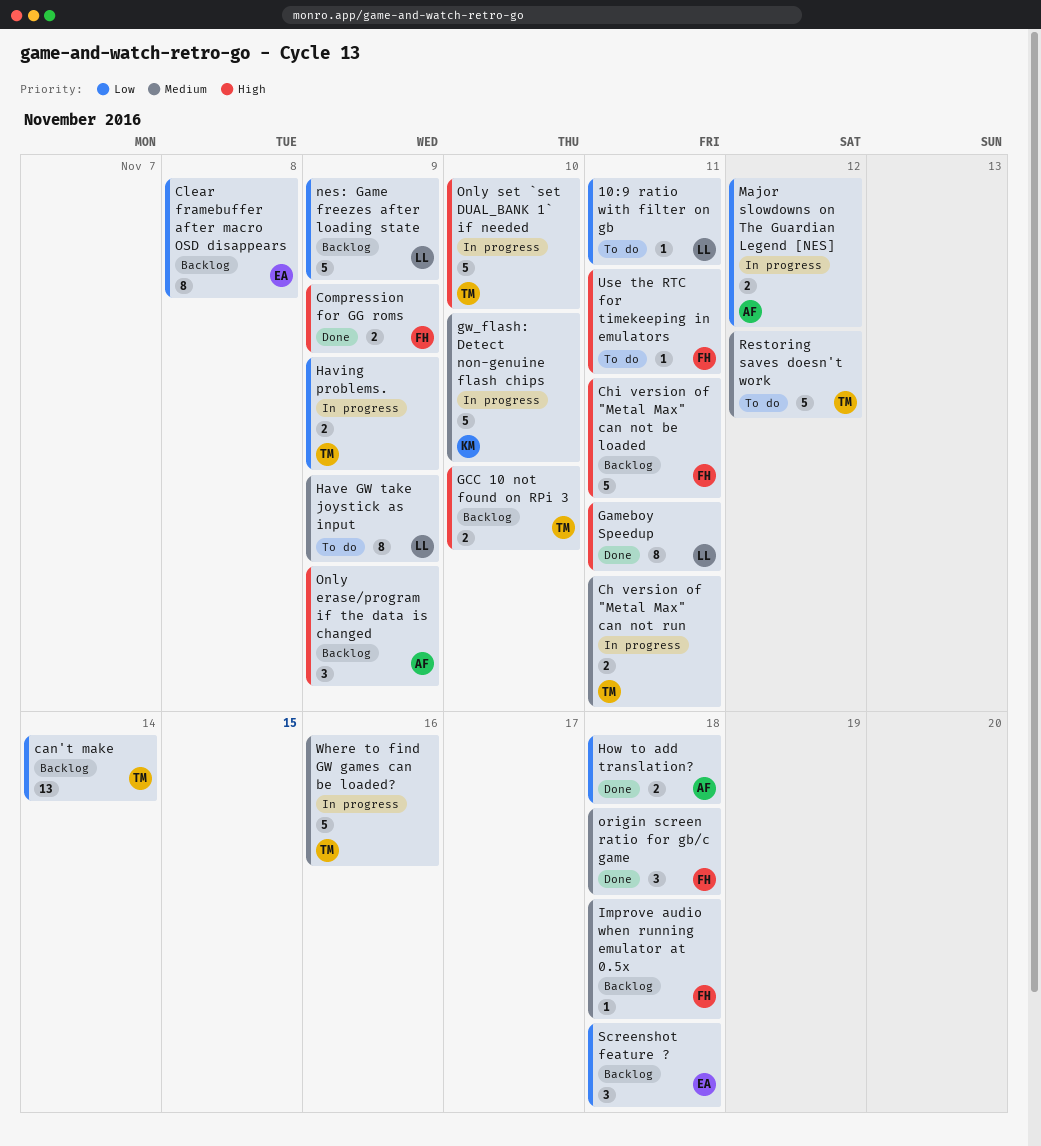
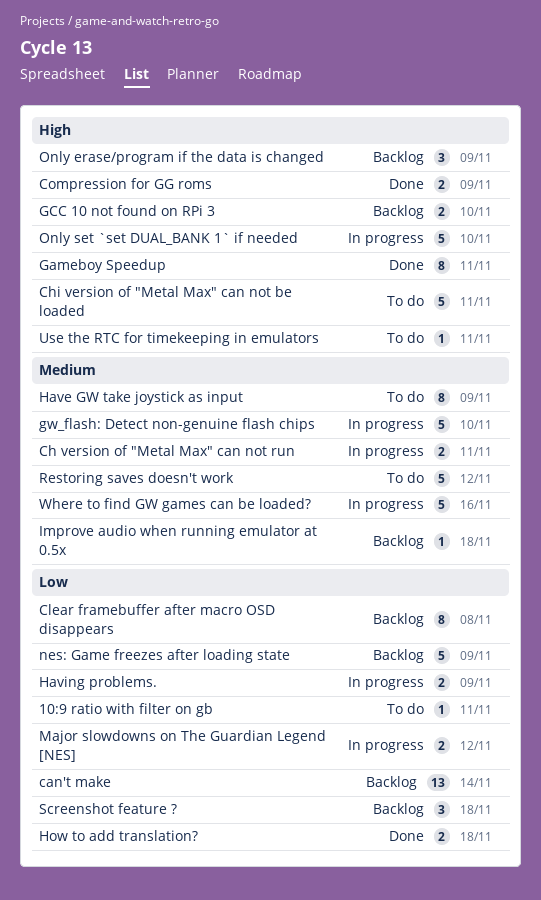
Chi version of "Metal Max" can not be loaded, status: Backlog -> To do
origin screen ratio for gb/c game: present -> none

